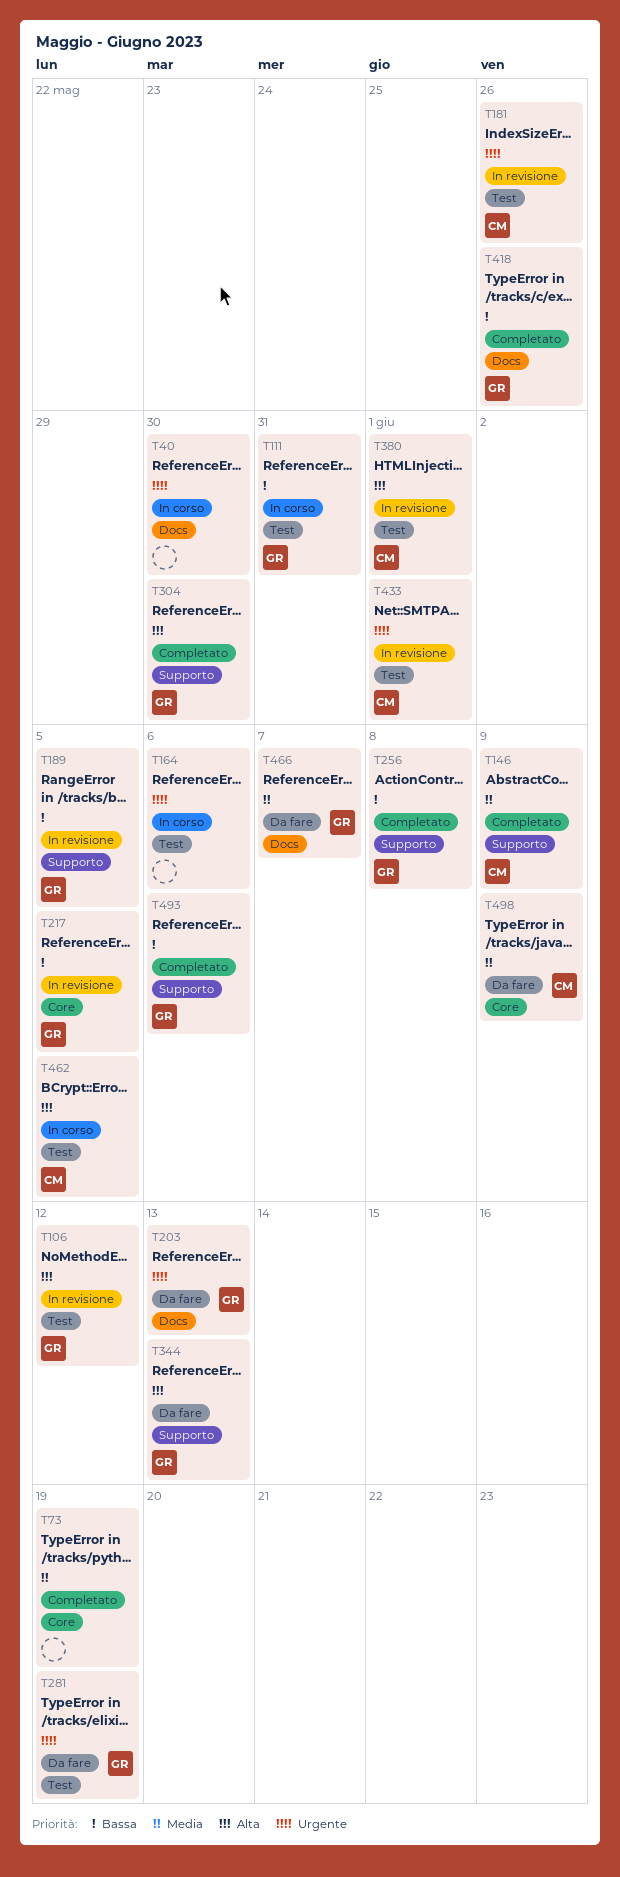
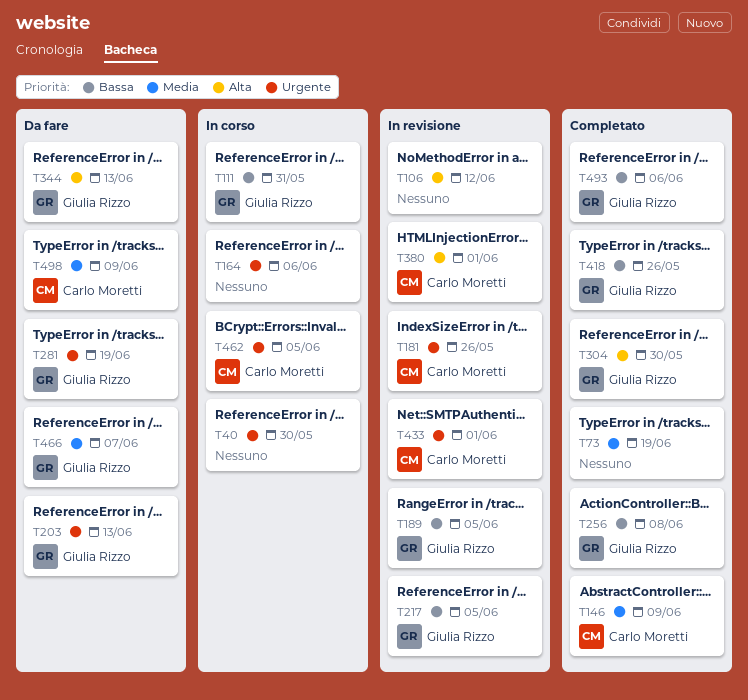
T106, owner: Giulia Rizzo -> none
T462, priority: Alta -> Urgente

